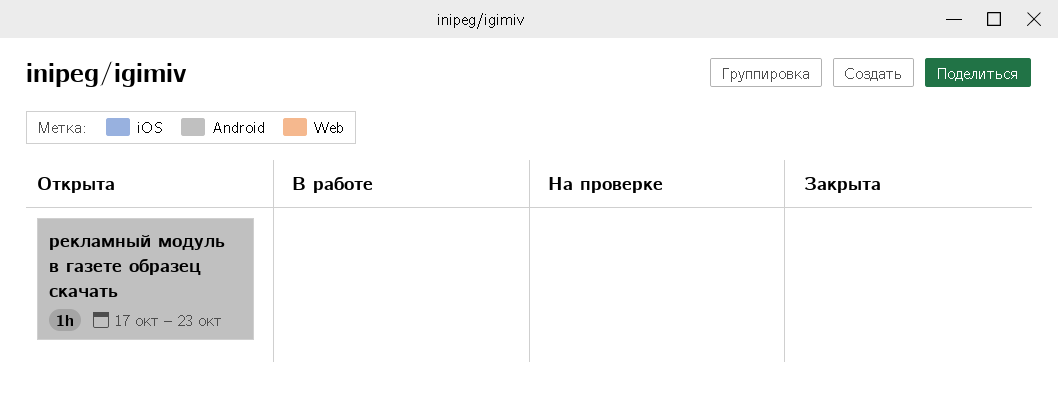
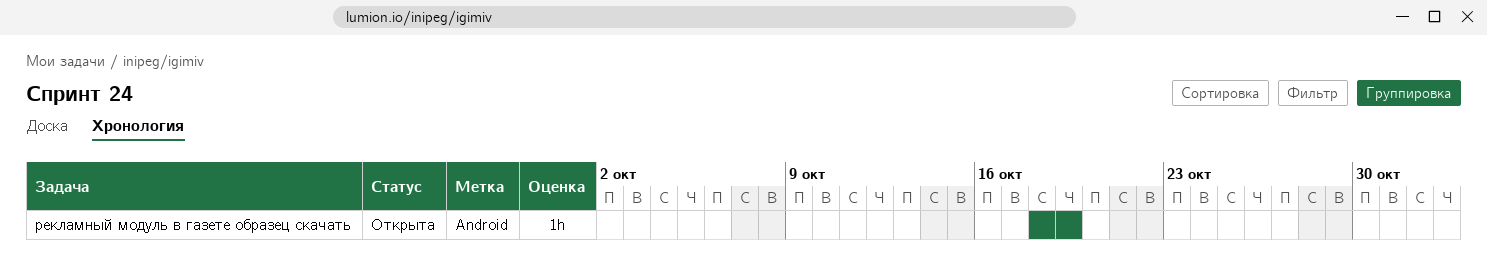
рекламный модуль в газете образец скачать, start: Oct 17 -> Oct 18
рекламный модуль в газете образец скачать, due: Oct 23 -> Oct 19

